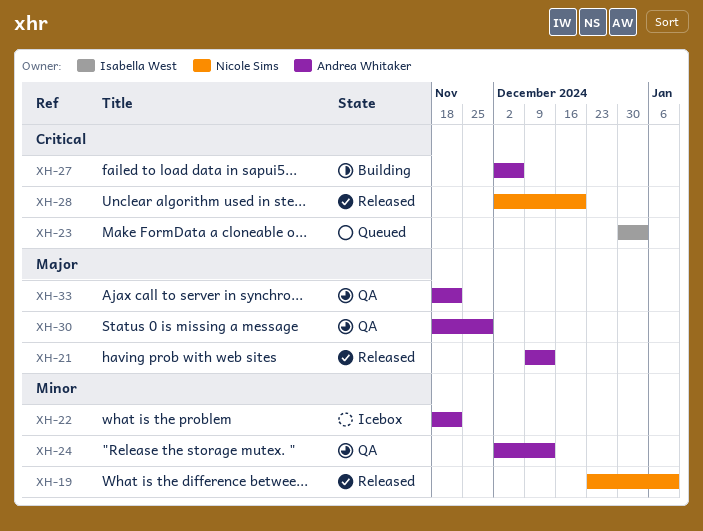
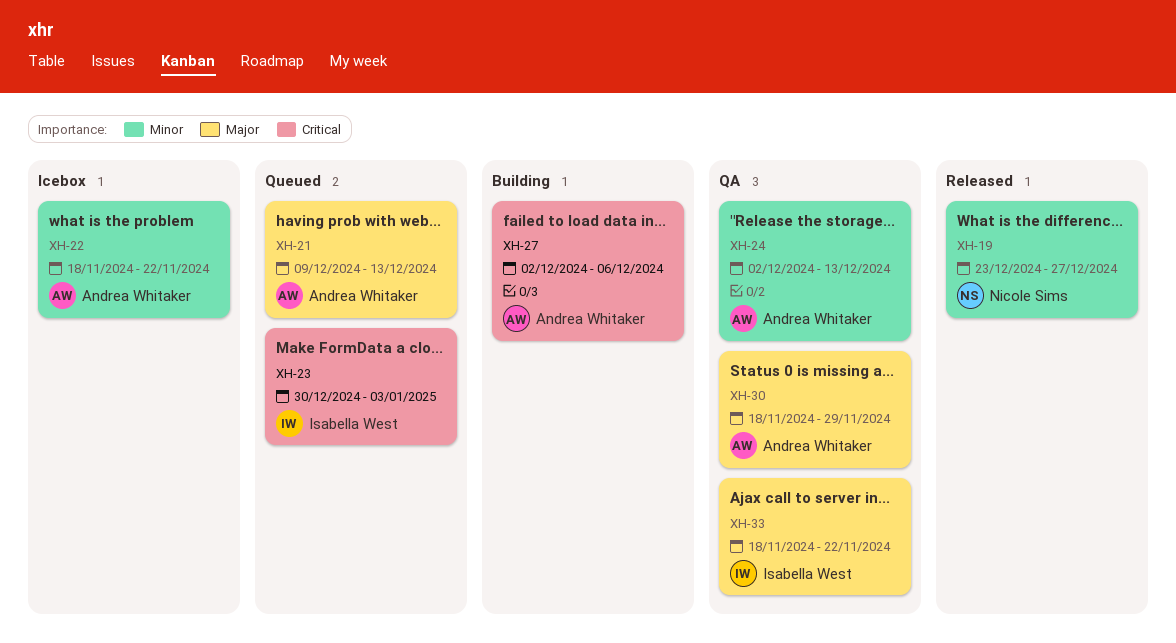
XH-19, due: Jan 10 -> Dec 27
XH-21, status: Released -> Queued
XH-28: present -> none
XH-33, owner: Andrea Whitaker -> Isabella West

